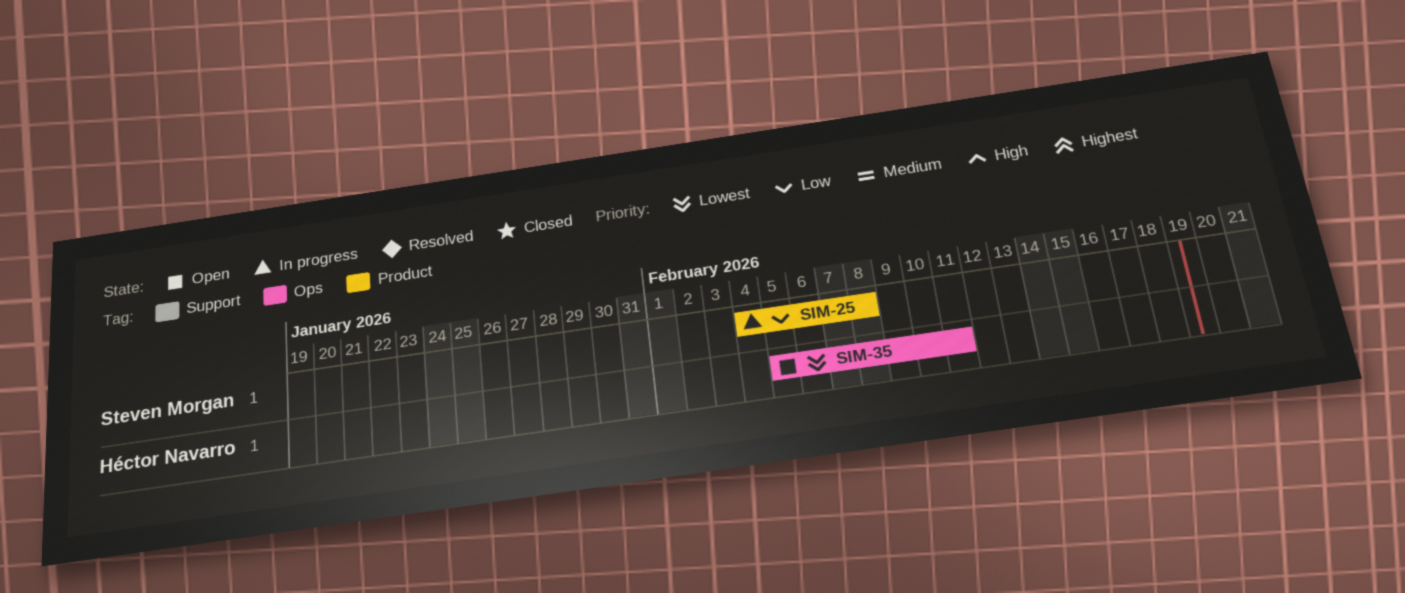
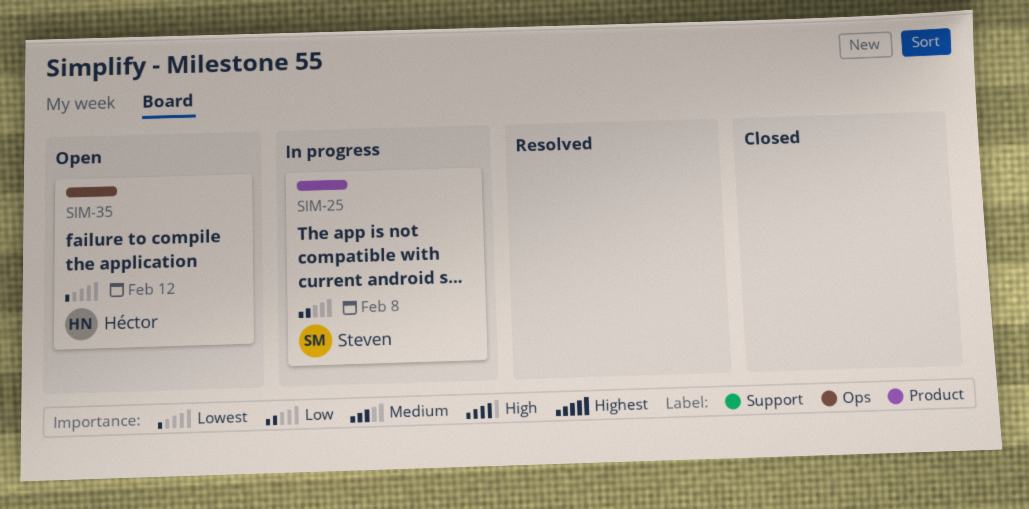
SIM-35, due: Feb 11 -> Feb 12

